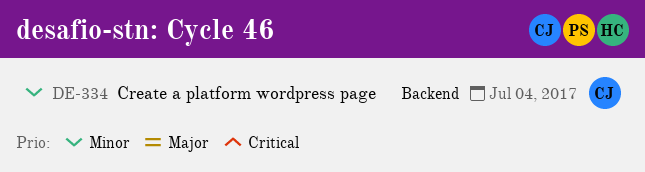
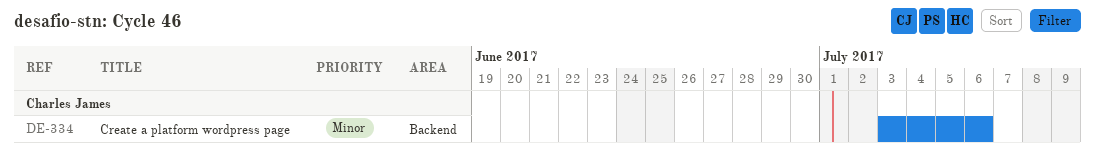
DE-334, due: Jul 4 -> Jul 6

